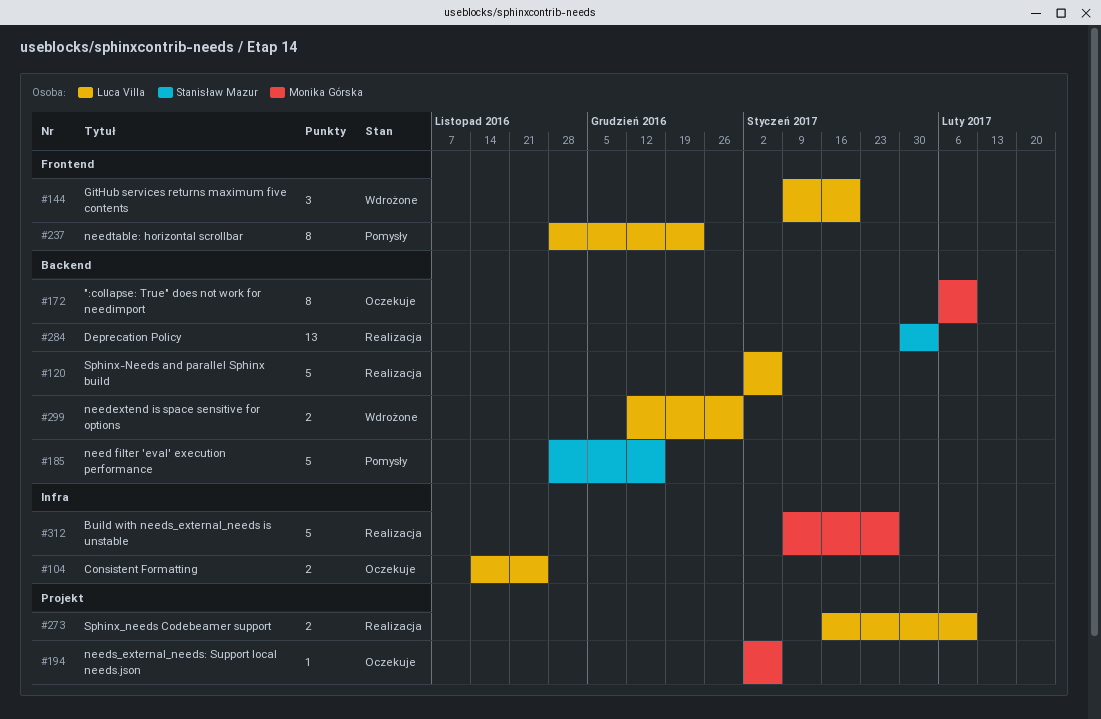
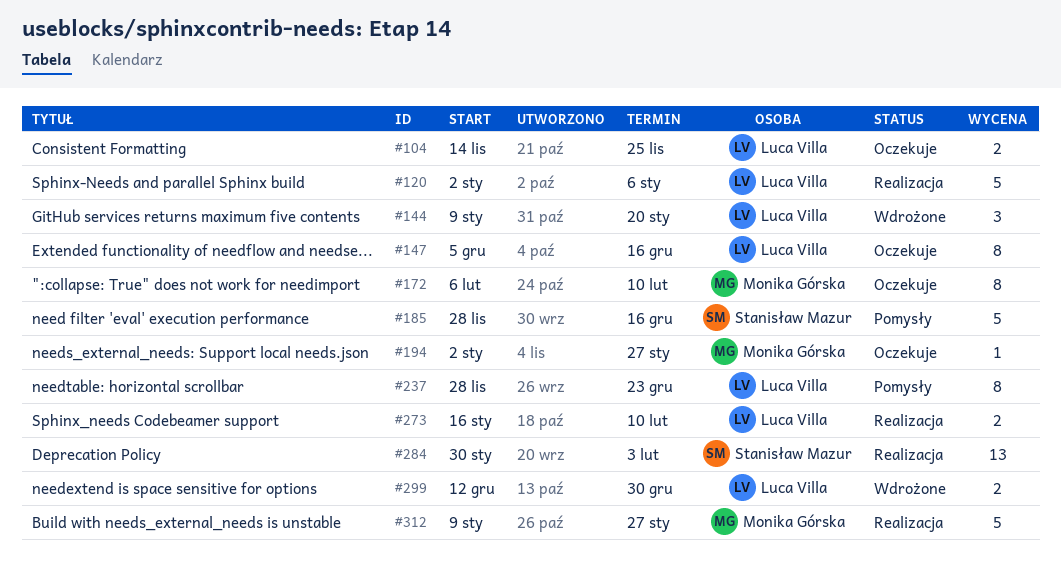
#147: none -> present
#194, due: Jan 6 -> Jan 27

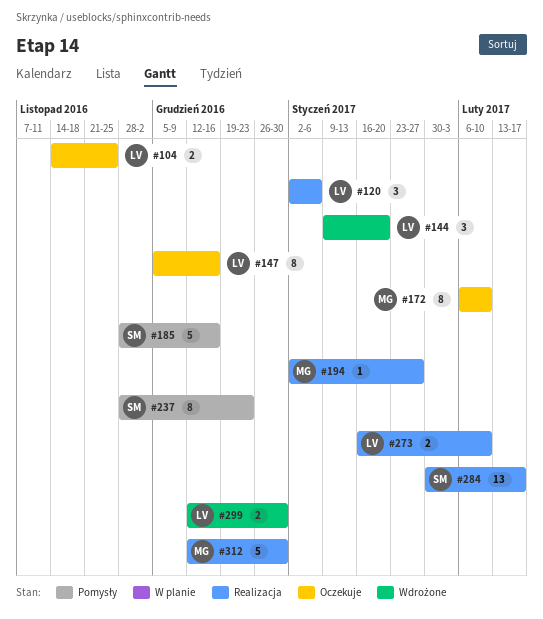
#120, estimate: 5 -> 3
#194, status: Oczekuje -> Realizacja
#237, owner: Luca Villa -> Stanisław Mazur
#284, due: Feb 3 -> Feb 17
#312, start: Jan 9 -> Dec 12
#312, due: Jan 27 -> Dec 30

